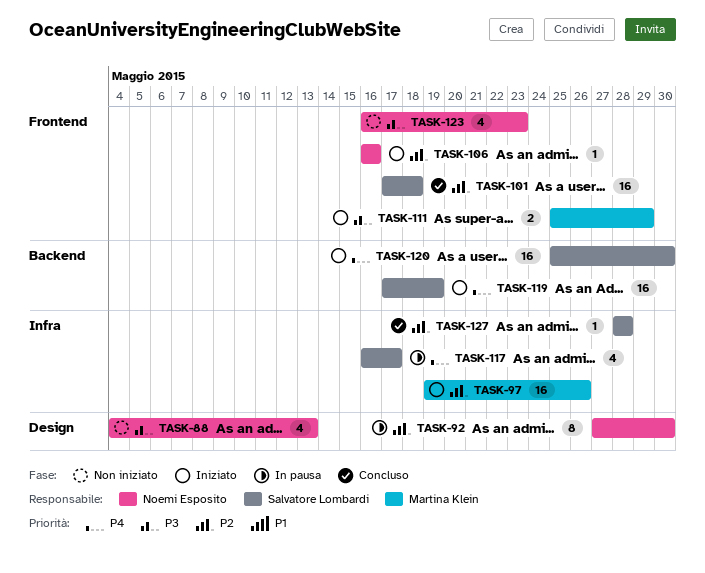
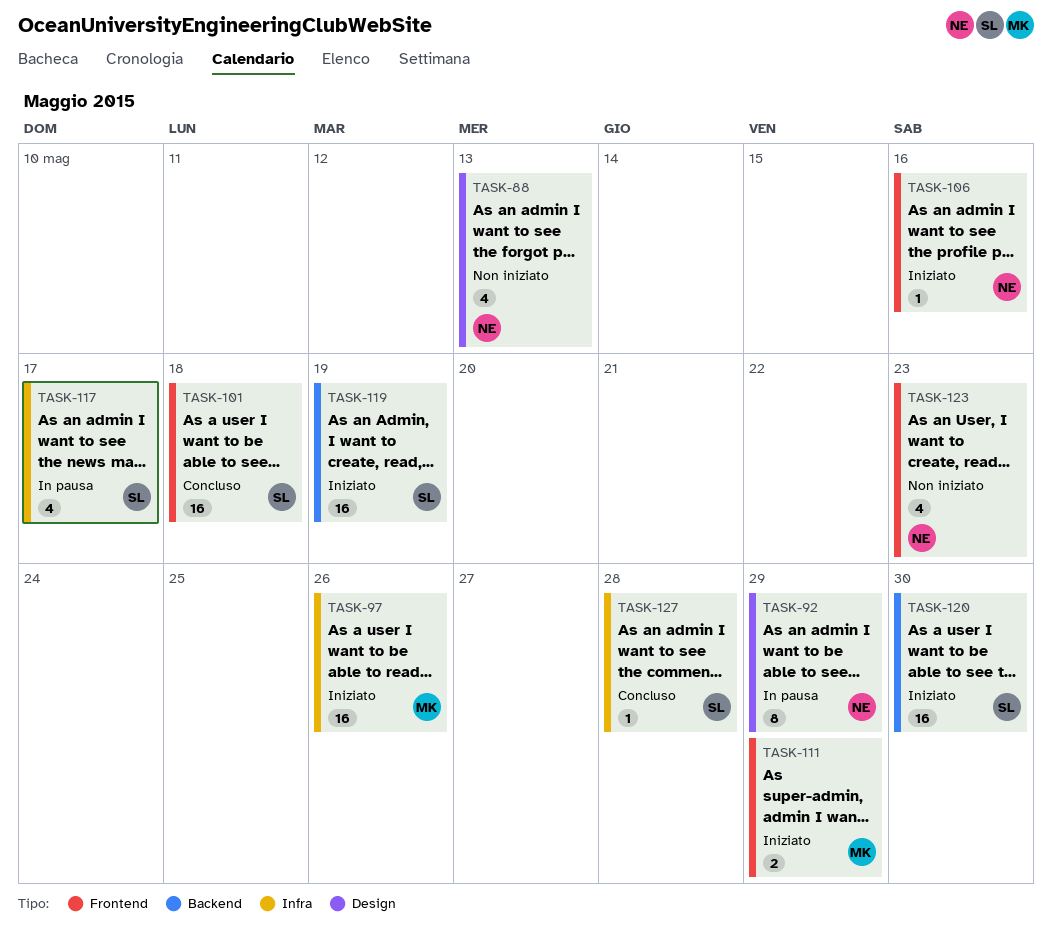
TASK-92, due: May 30 -> May 29

